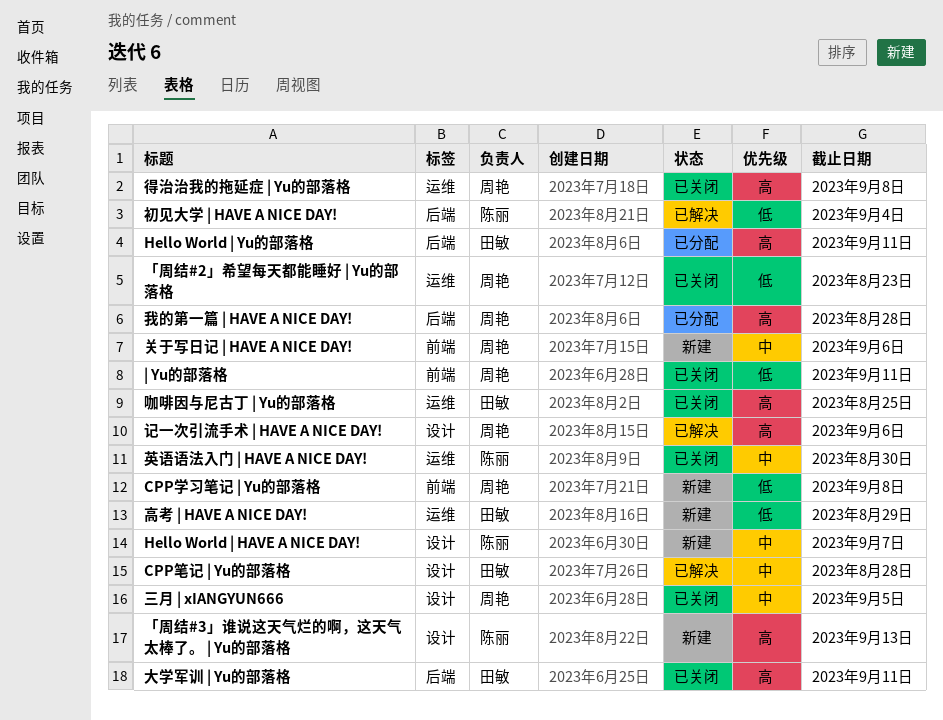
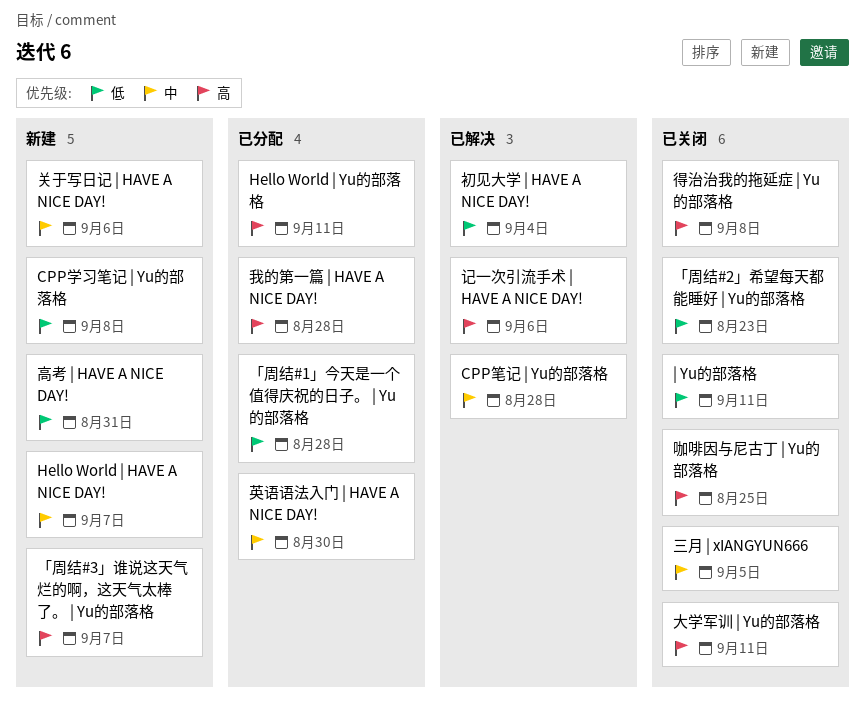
「周结#1」今天是一个值得庆祝的日子。 | Yu的部落格: none -> present
「周结#3」谁说这天气烂的啊，这天气太棒了。 | Yu的部落格, due: Sep 13 -> Sep 7
英语语法入门 | HAVE A NICE DAY!, status: 已关闭 -> 已分配
高考 | HAVE A NICE DAY!, due: Aug 29 -> Aug 31

